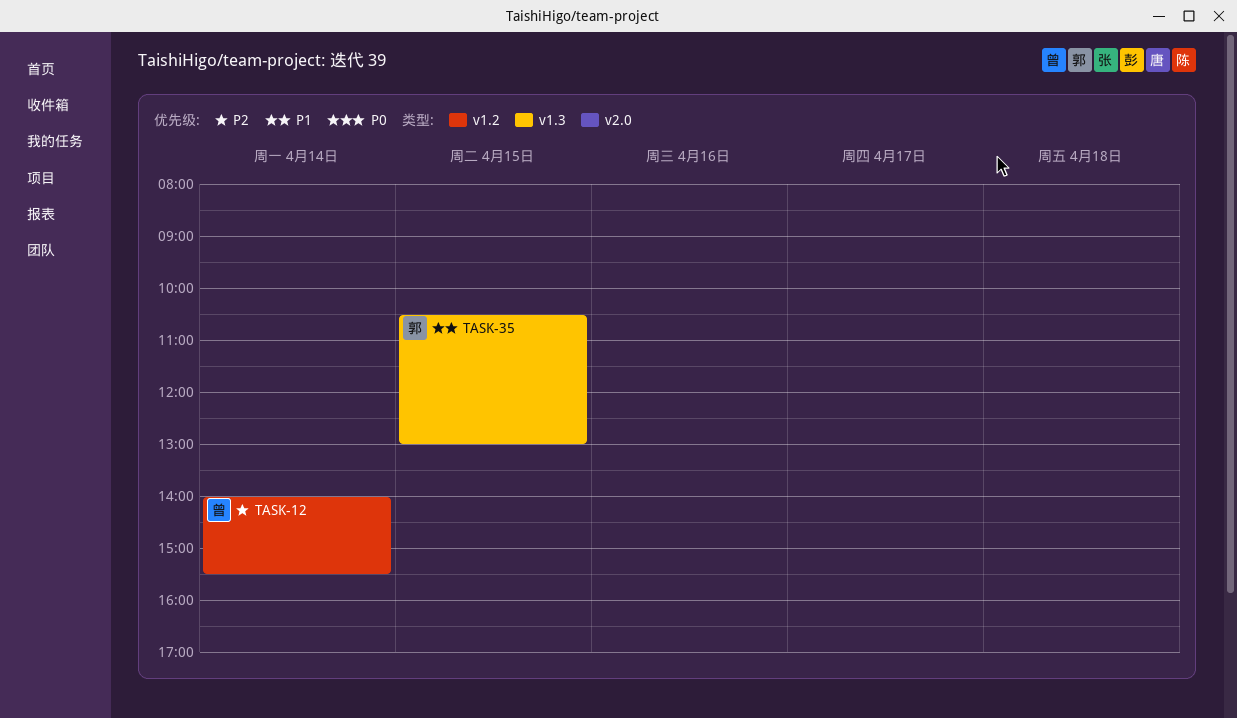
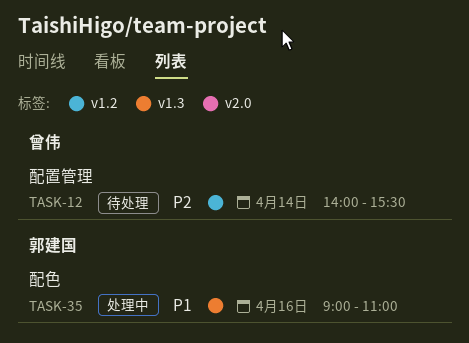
TASK-35, day: Apr 15 -> Apr 16
TASK-35, begins: 10:30 -> 09:00
TASK-35, ends: 13:00 -> 11:00

